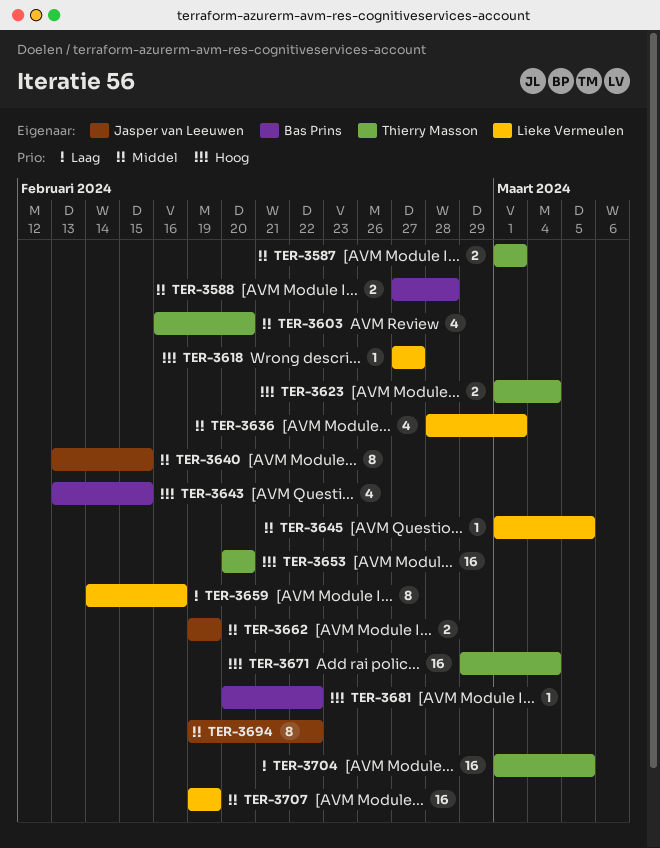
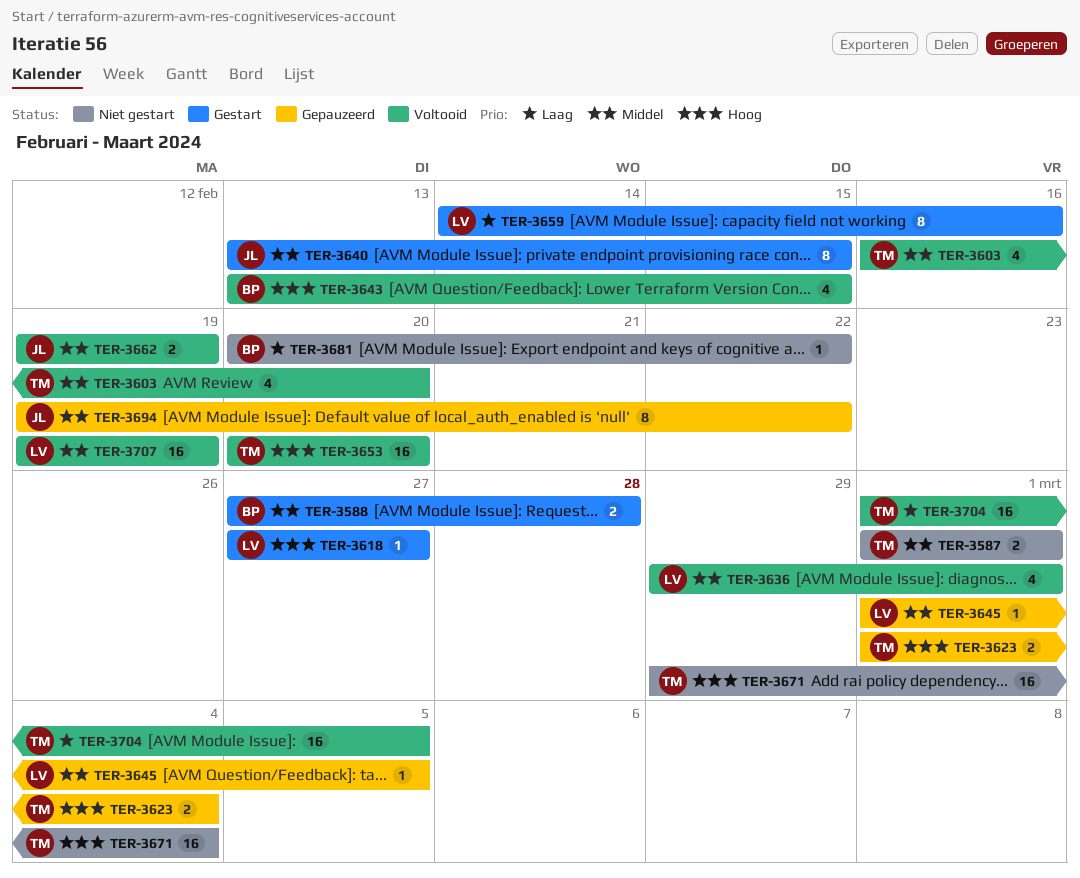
TER-3636, start: Feb 28 -> Feb 29
TER-3681, priority: Hoog -> Laag

